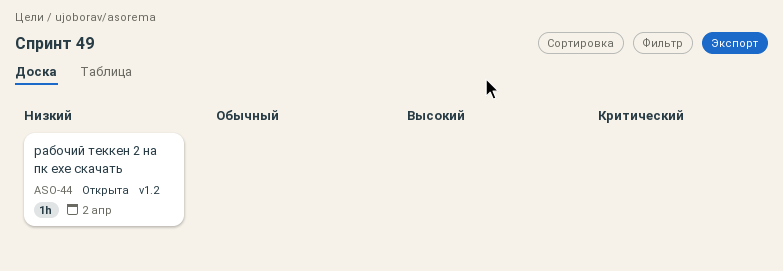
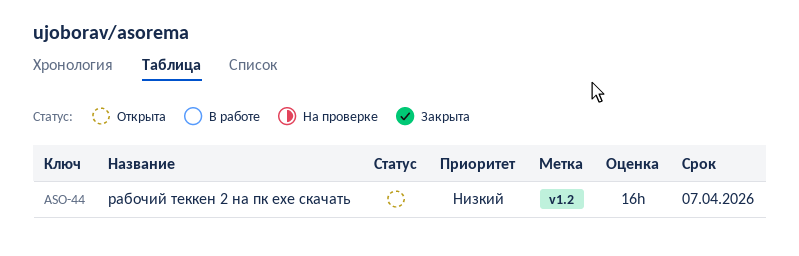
ASO-44, estimate: 1h -> 16h
ASO-44, due: Apr 2 -> Apr 7

